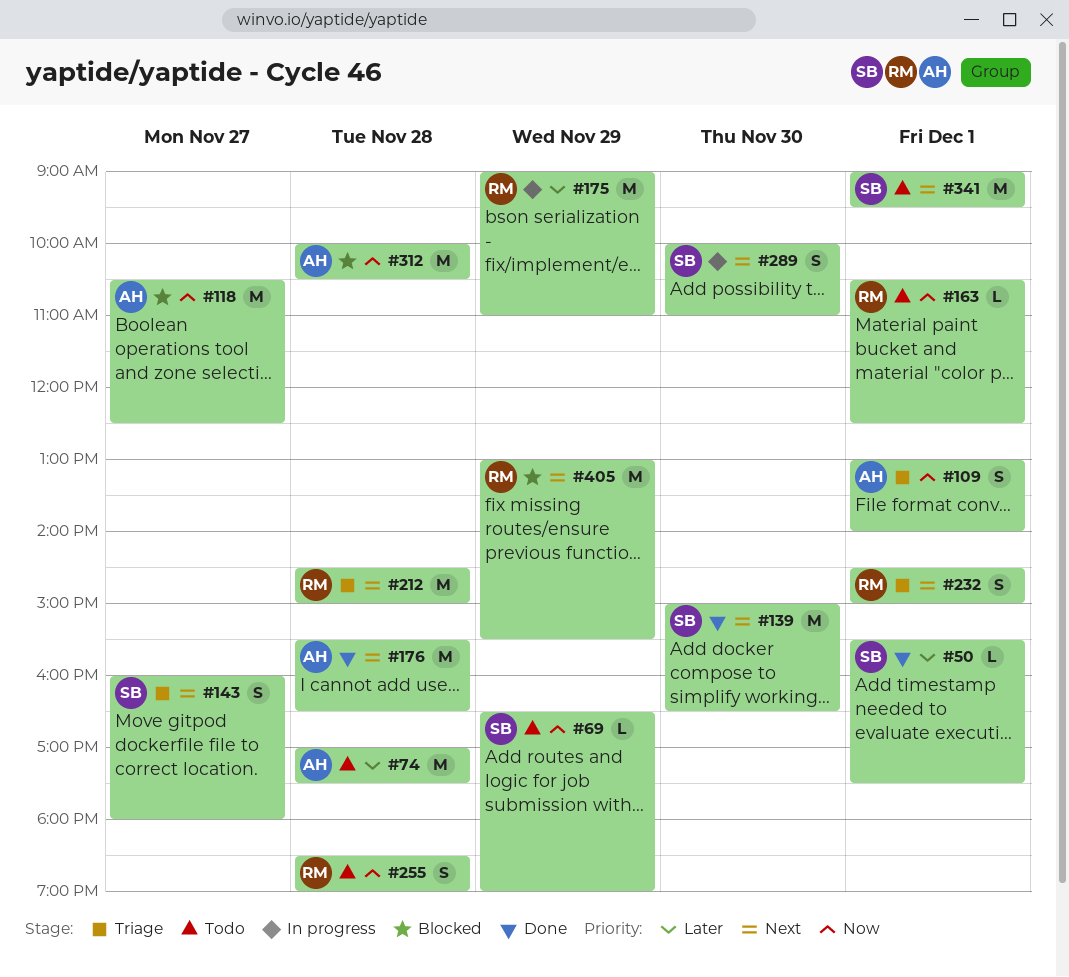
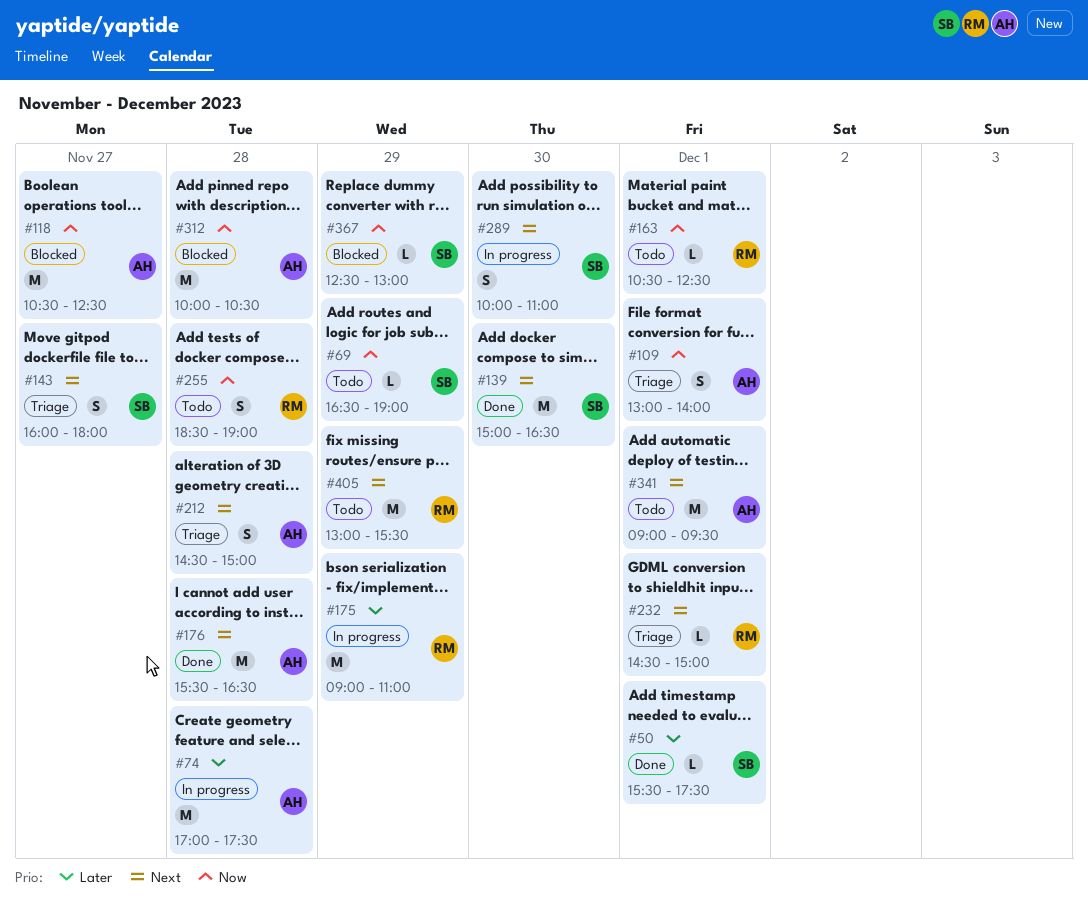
#74, status: Todo -> In progress
#212, owner: RM -> AH
#212, estimate: M -> S
#232, estimate: S -> L
#341, owner: SB -> AH
#367: none -> present
#405, status: Blocked -> Todo

